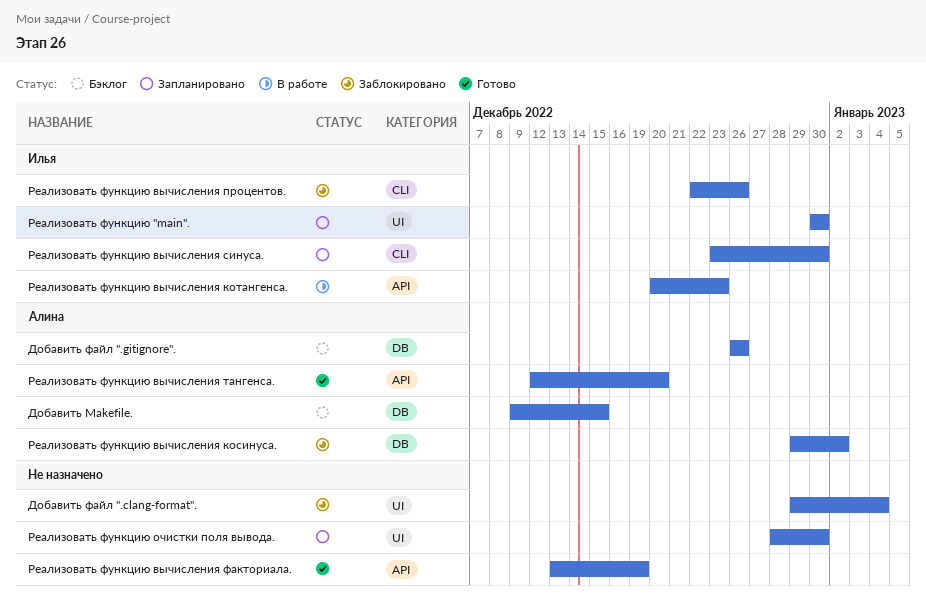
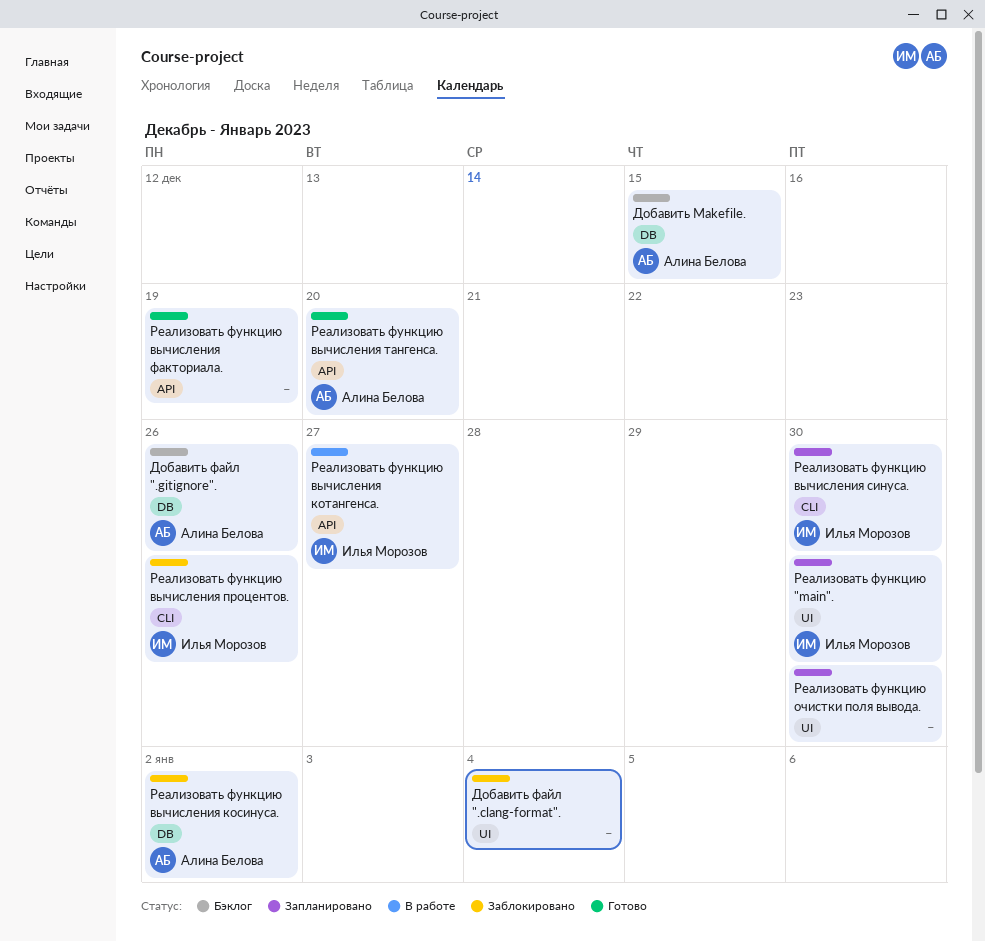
Реализовать функцию вычисления котангенса., due: Dec 23 -> Dec 27

